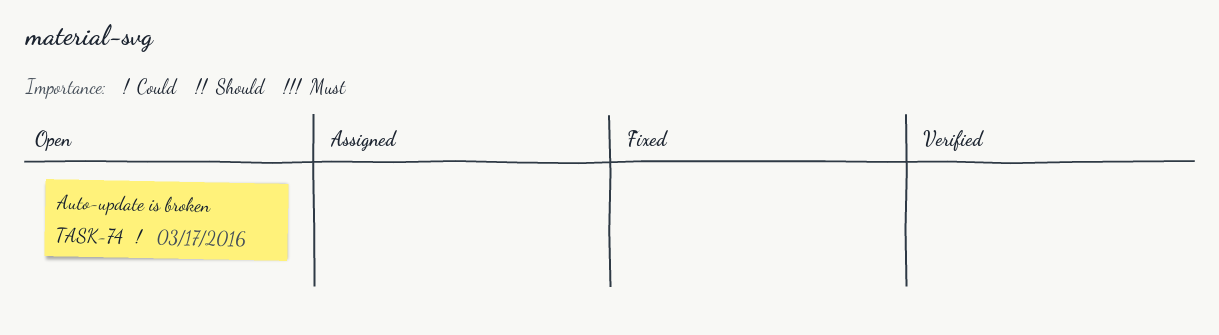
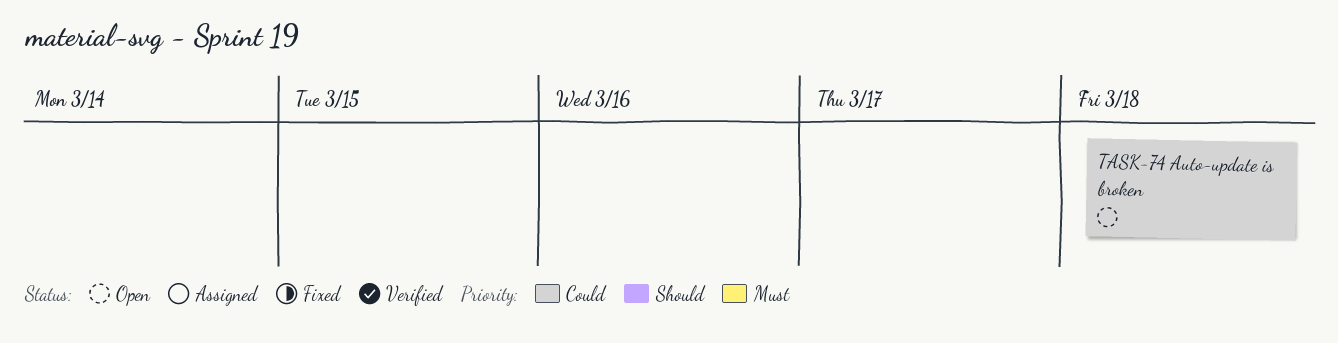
TASK-74, due: Mar 17 -> Mar 18

